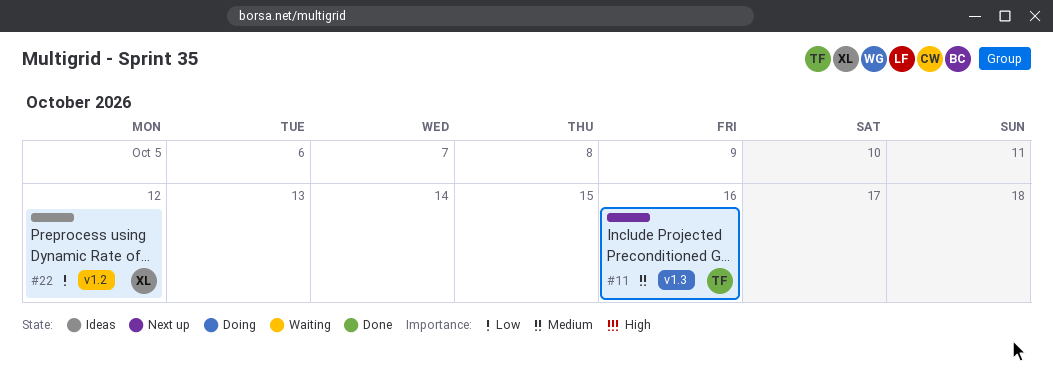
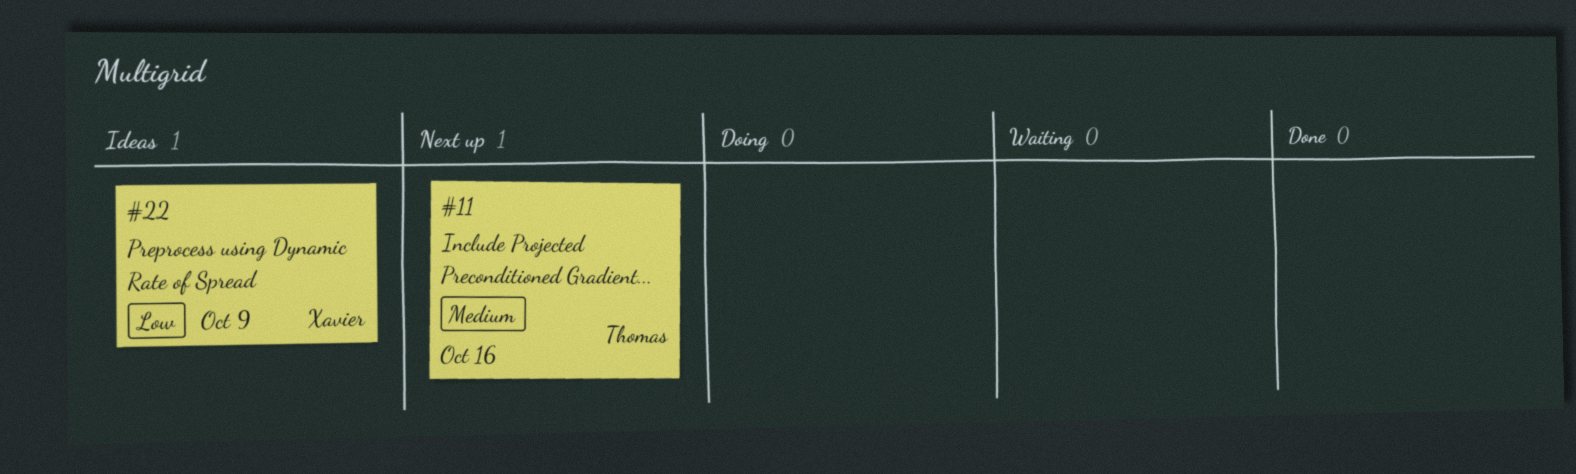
#22, due: Oct 12 -> Oct 9

